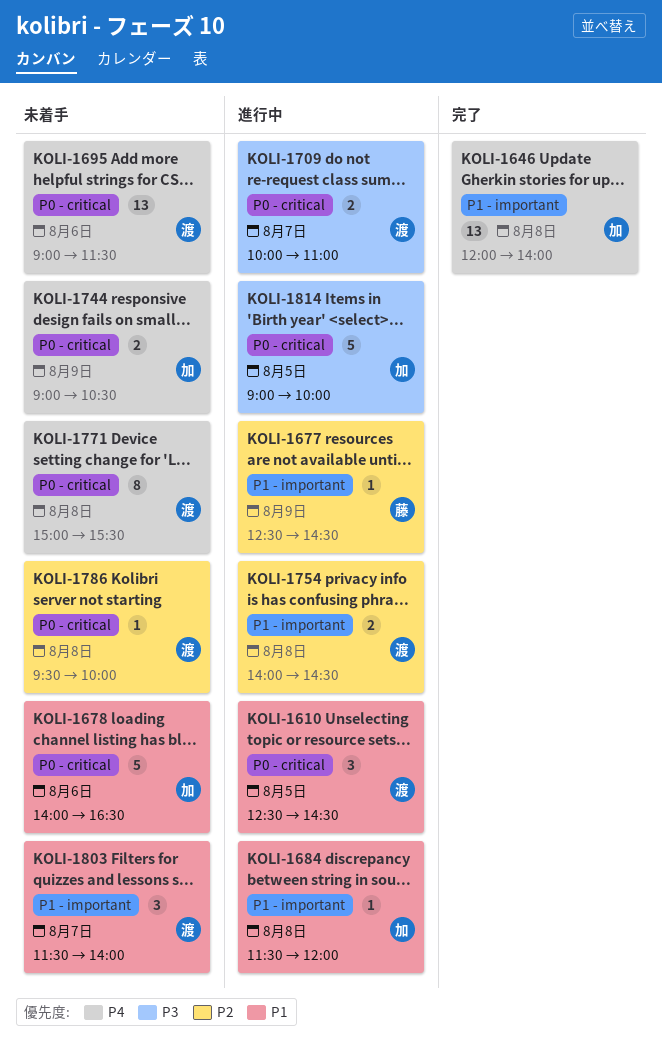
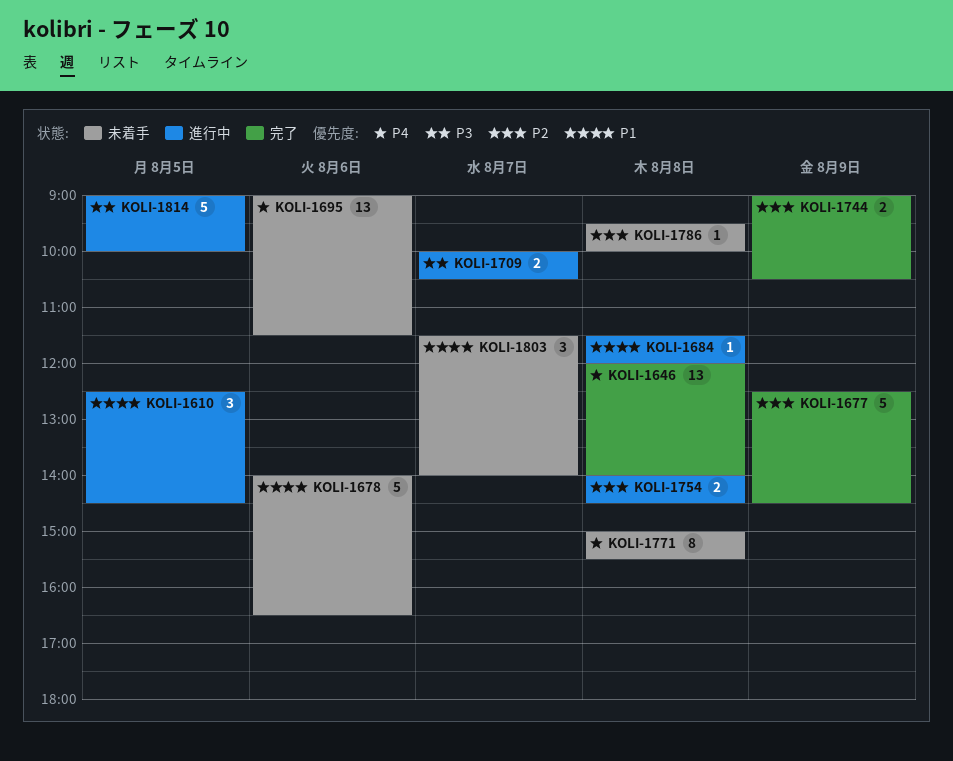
KOLI-1677, status: 進行中 -> 完了
KOLI-1677, estimate: 1 -> 5
KOLI-1709, ends: 11:00 -> 10:30
KOLI-1744, status: 未着手 -> 完了
KOLI-1744, priority: P4 -> P2

